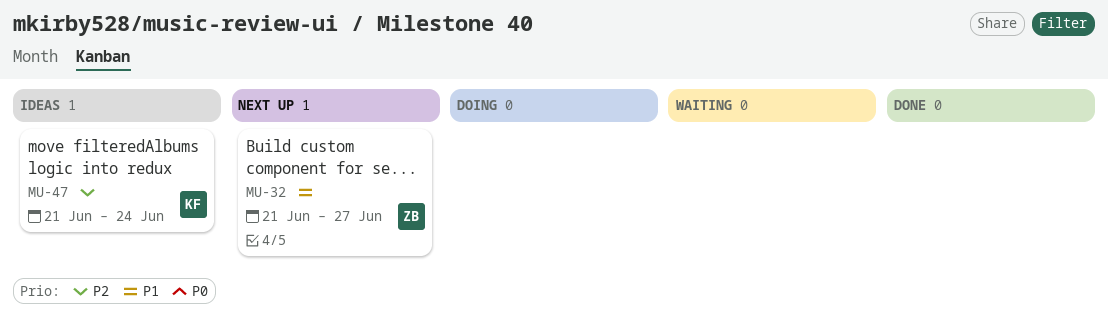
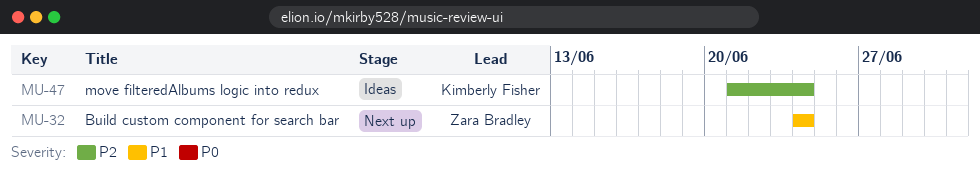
MU-32, start: Jun 21 -> Jun 24
MU-32, due: Jun 27 -> Jun 24

